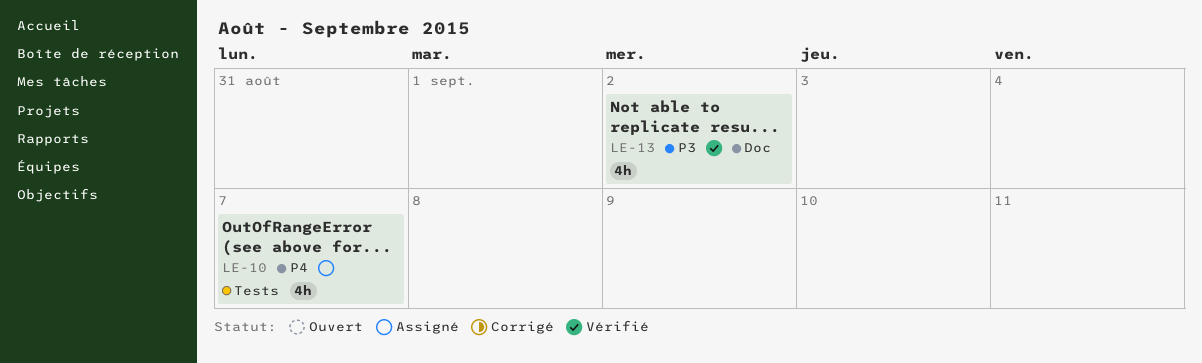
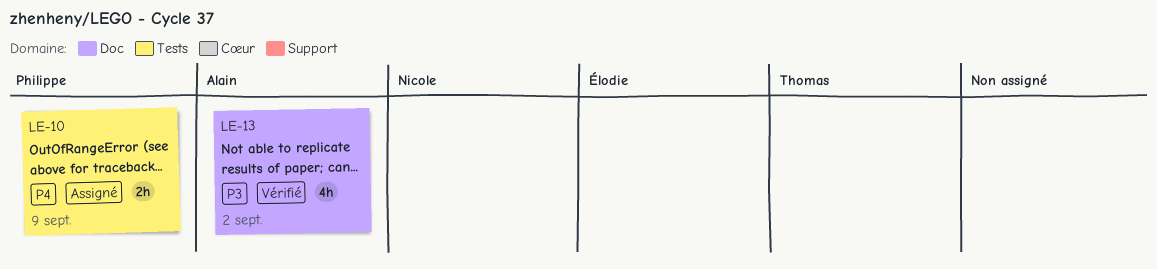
LE-10, estimate: 4h -> 2h
LE-10, due: Sep 7 -> Sep 9

